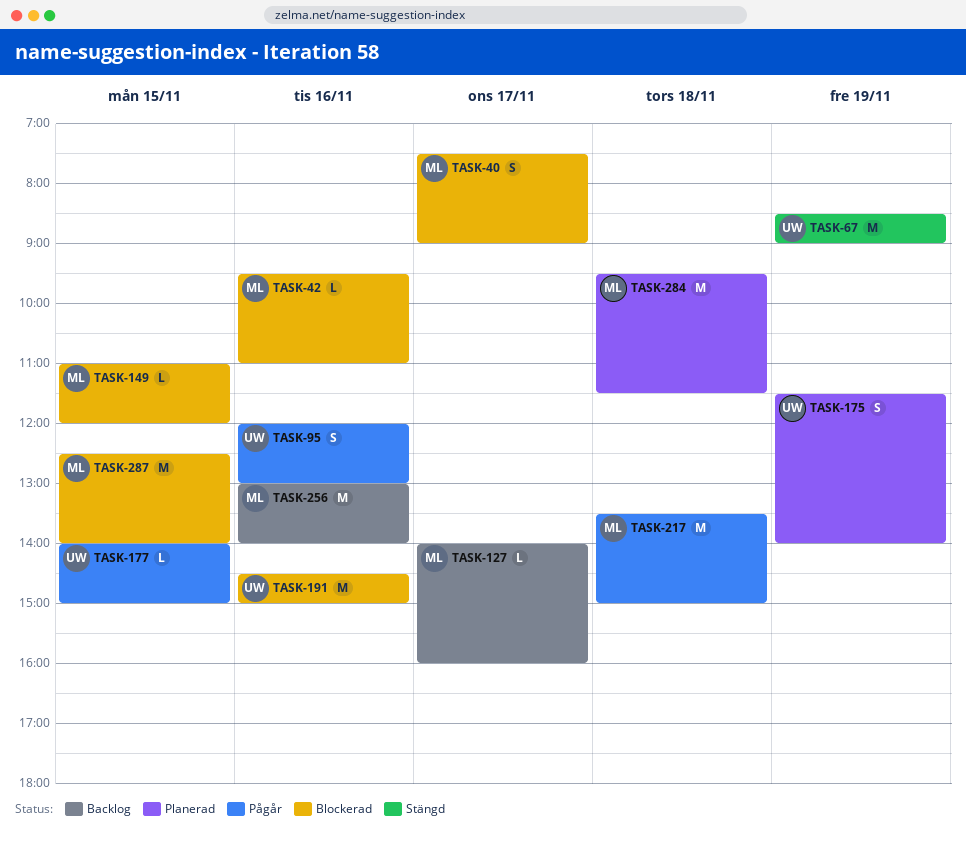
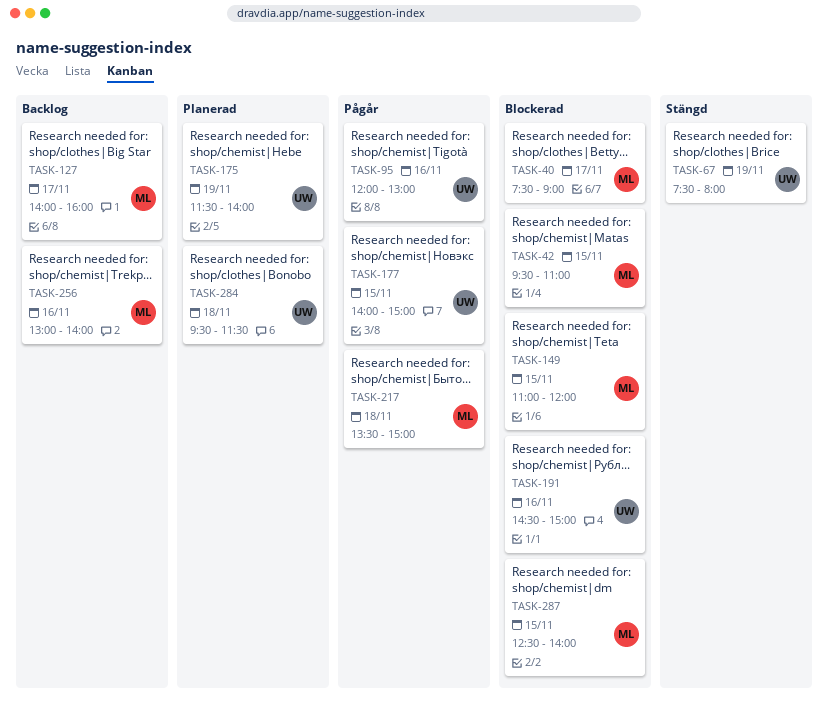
TASK-42, day: Nov 16 -> Nov 15
TASK-67, begins: 08:30 -> 07:30
TASK-67, ends: 09:00 -> 08:00
TASK-284, owner: ML -> UW

